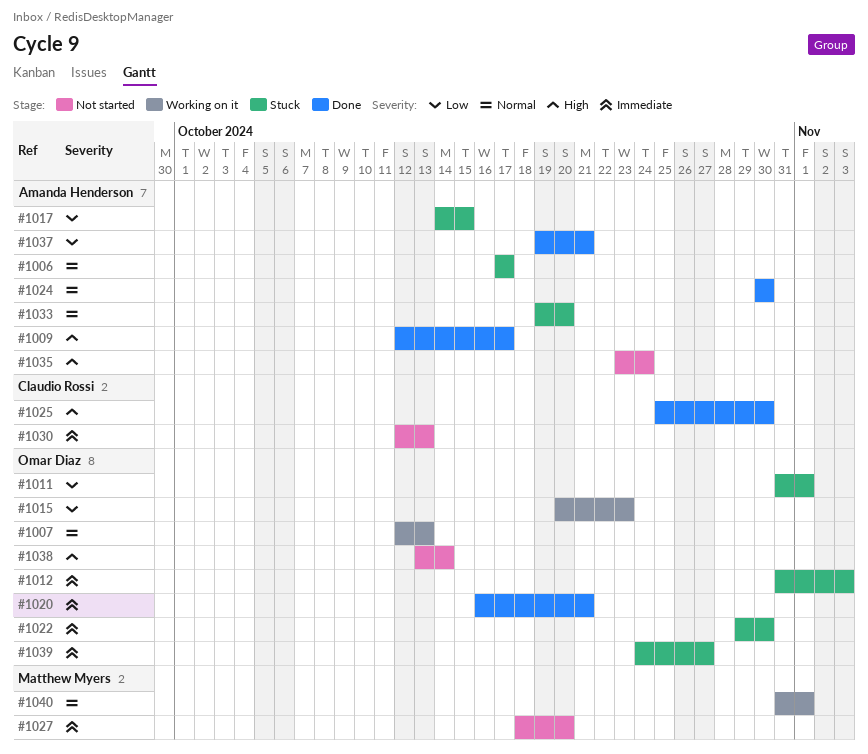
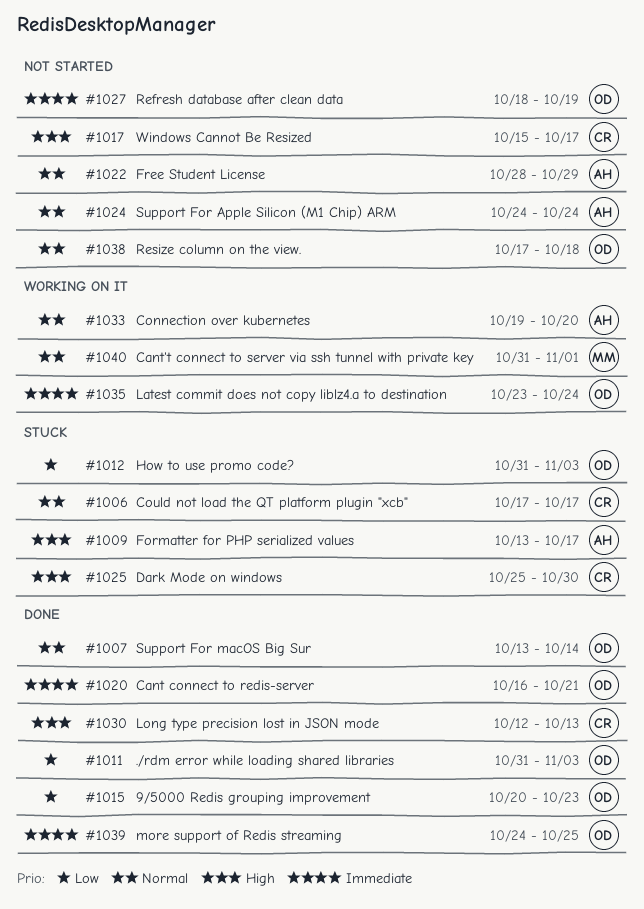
#1006, owner: Amanda Henderson -> Claudio Rossi
#1007, status: Working on it -> Done
#1007, start: Oct 12 -> Oct 13
#1007, due: Oct 13 -> Oct 14
#1009, status: Done -> Stuck
#1009, start: Oct 12 -> Oct 13
#1011, status: Stuck -> Done
#1011, due: Nov 1 -> Nov 3
#1012, priority: Immediate -> Low
#1015, status: Working on it -> Done
#1017, status: Stuck -> Not started
#1017, owner: Amanda Henderson -> Claudio Rossi
#1017, priority: Low -> High
#1017, start: Oct 14 -> Oct 15
#1017, due: Oct 15 -> Oct 17
#1022, status: Stuck -> Not started
#1022, owner: Omar Diaz -> Amanda Henderson
#1022, priority: Immediate -> Normal
#1022, start: Oct 29 -> Oct 28
#1022, due: Oct 30 -> Oct 29
#1024, status: Done -> Not started
#1024, start: Oct 30 -> Oct 24
#1024, due: Oct 30 -> Oct 24
#1025, status: Done -> Stuck
#1027, owner: Matthew Myers -> Omar Diaz
#1027, due: Oct 20 -> Oct 19
#1030, status: Not started -> Done
#1030, priority: Immediate -> High
#1033, status: Stuck -> Working on it
#1035, status: Not started -> Working on it
#1035, owner: Amanda Henderson -> Omar Diaz
#1035, priority: High -> Immediate
#1037: present -> none
#1038, priority: High -> Normal
#1038, start: Oct 13 -> Oct 17
#1038, due: Oct 14 -> Oct 18
#1039, status: Stuck -> Done
#1039, due: Oct 27 -> Oct 25

